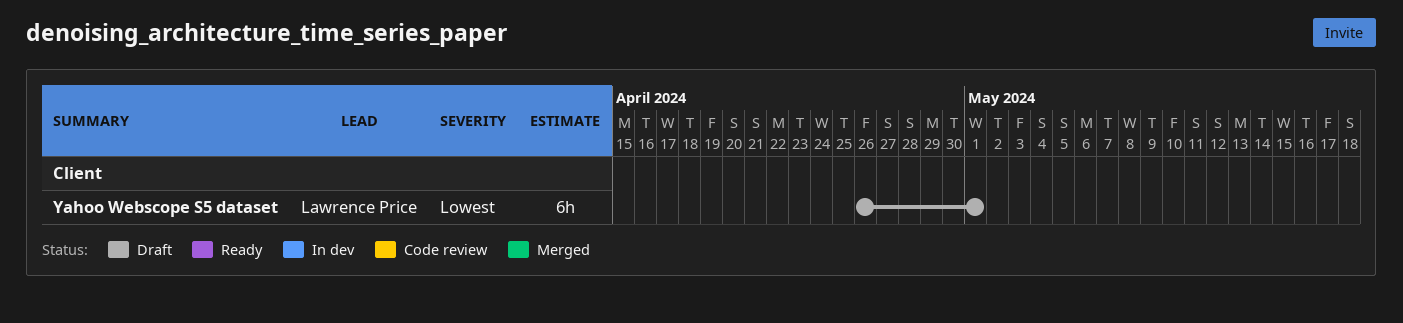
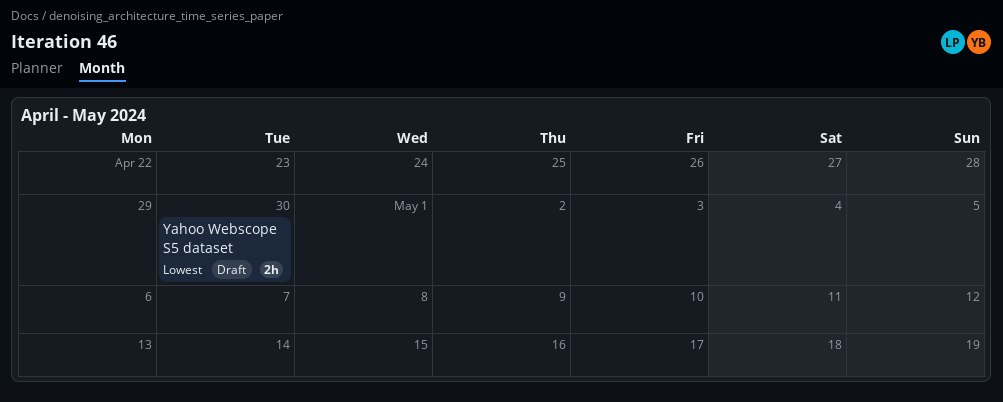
Yahoo Webscope S5 dataset, estimate: 6h -> 2h
Yahoo Webscope S5 dataset, due: May 1 -> Apr 30

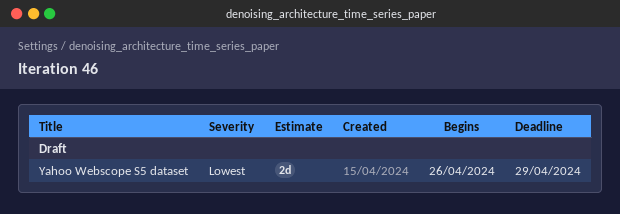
Yahoo Webscope S5 dataset, estimate: 2h -> 2d
Yahoo Webscope S5 dataset, due: Apr 30 -> Apr 29

